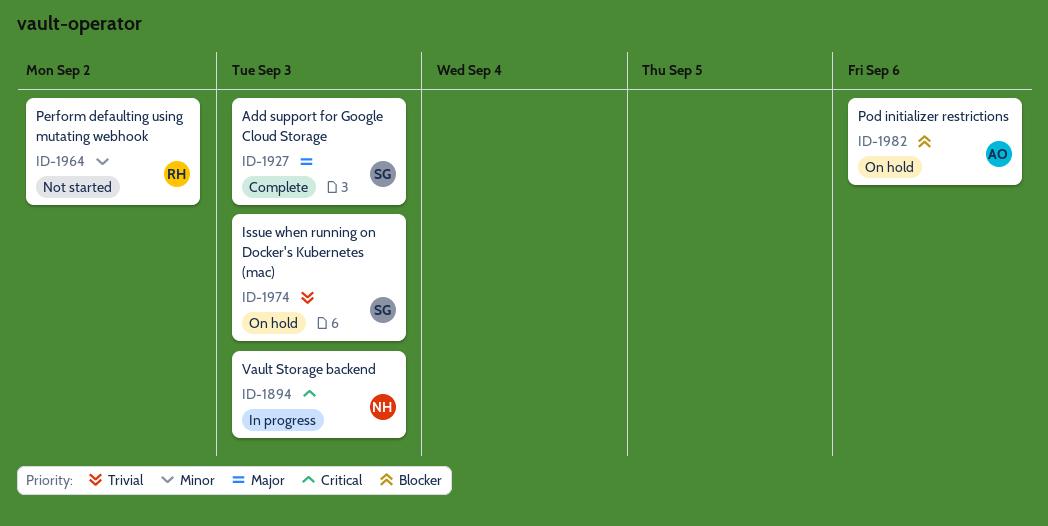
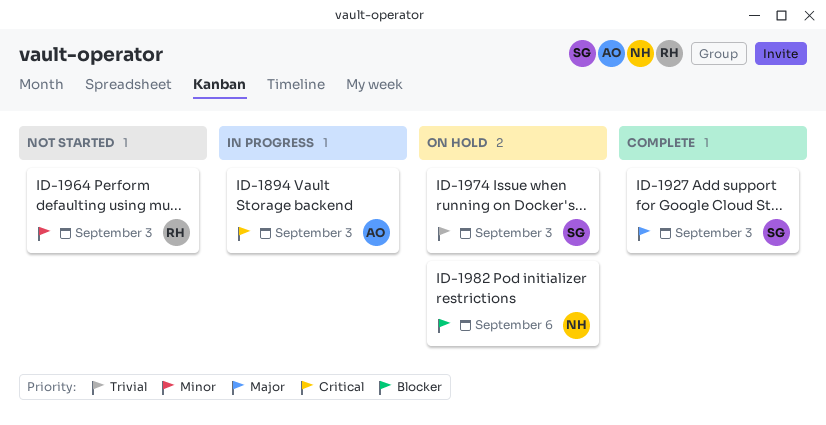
ID-1894, owner: NH -> AO
ID-1964, due: Sep 2 -> Sep 3
ID-1982, owner: AO -> NH

